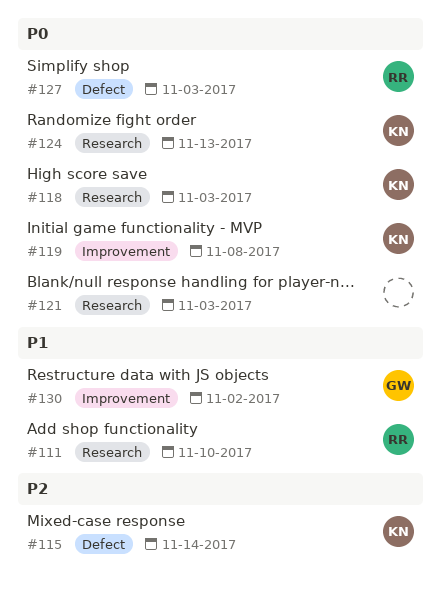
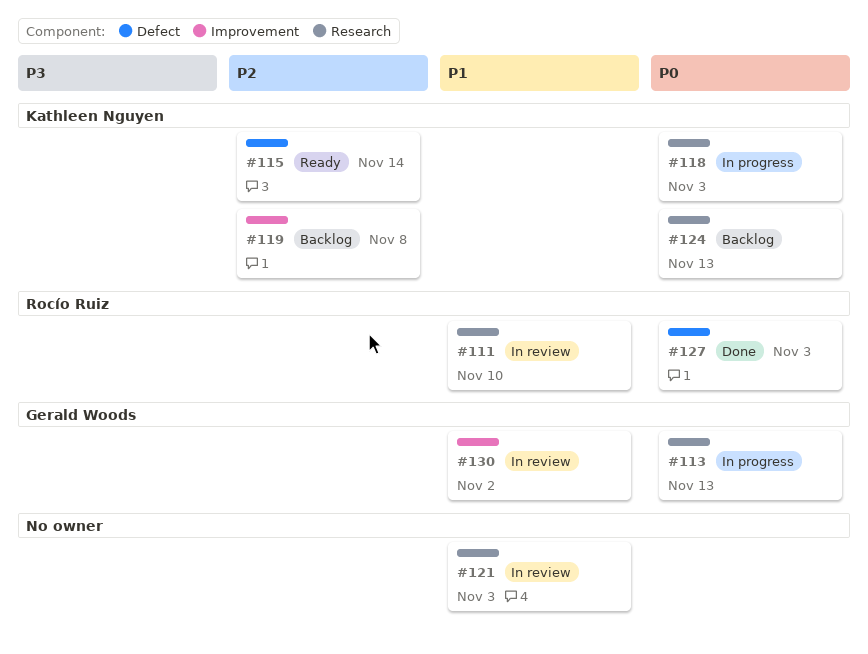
#113: none -> present
#119, priority: P0 -> P2
#121, priority: P0 -> P1

